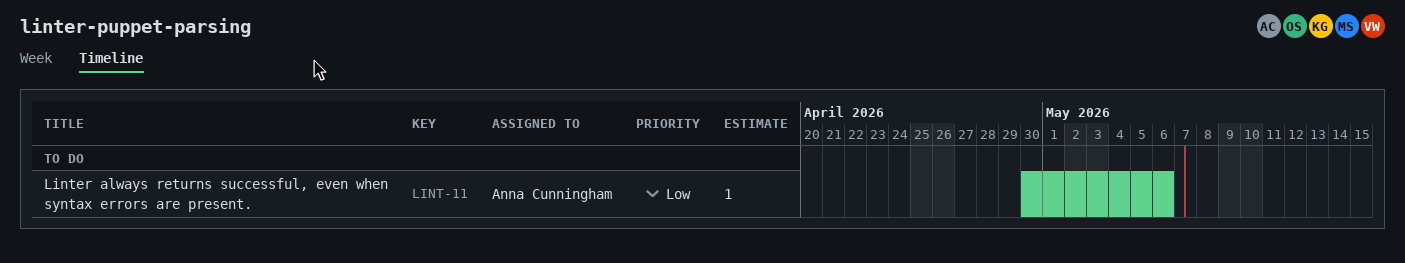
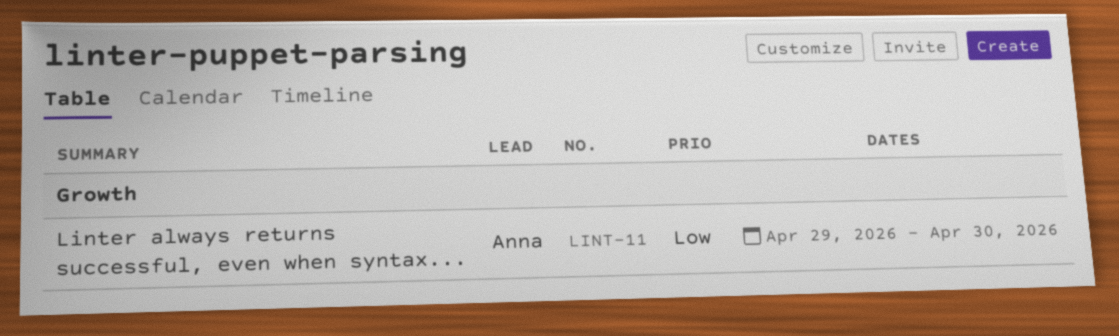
LINT-11, start: Apr 30 -> Apr 29
LINT-11, due: May 6 -> Apr 30

